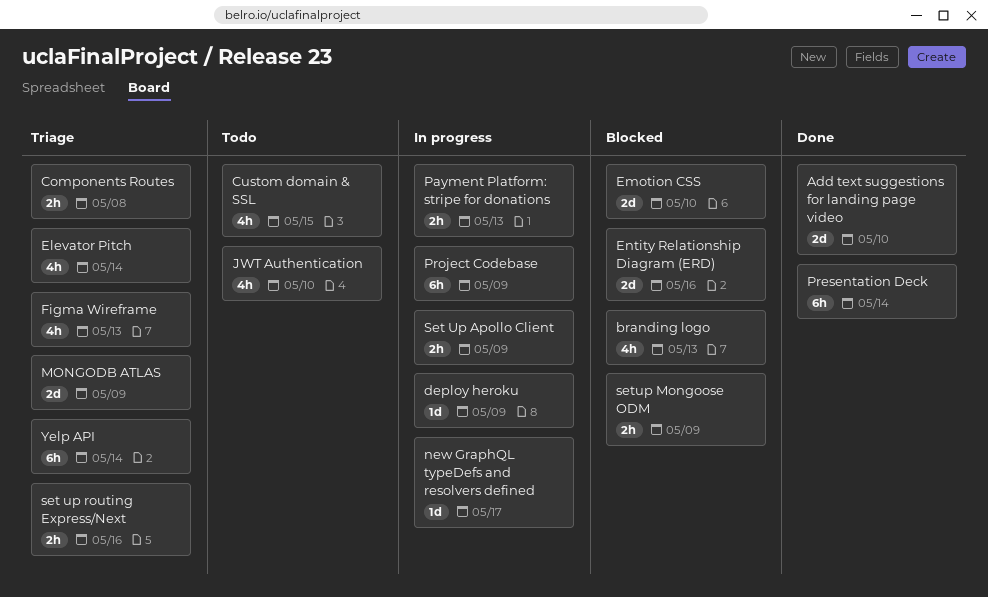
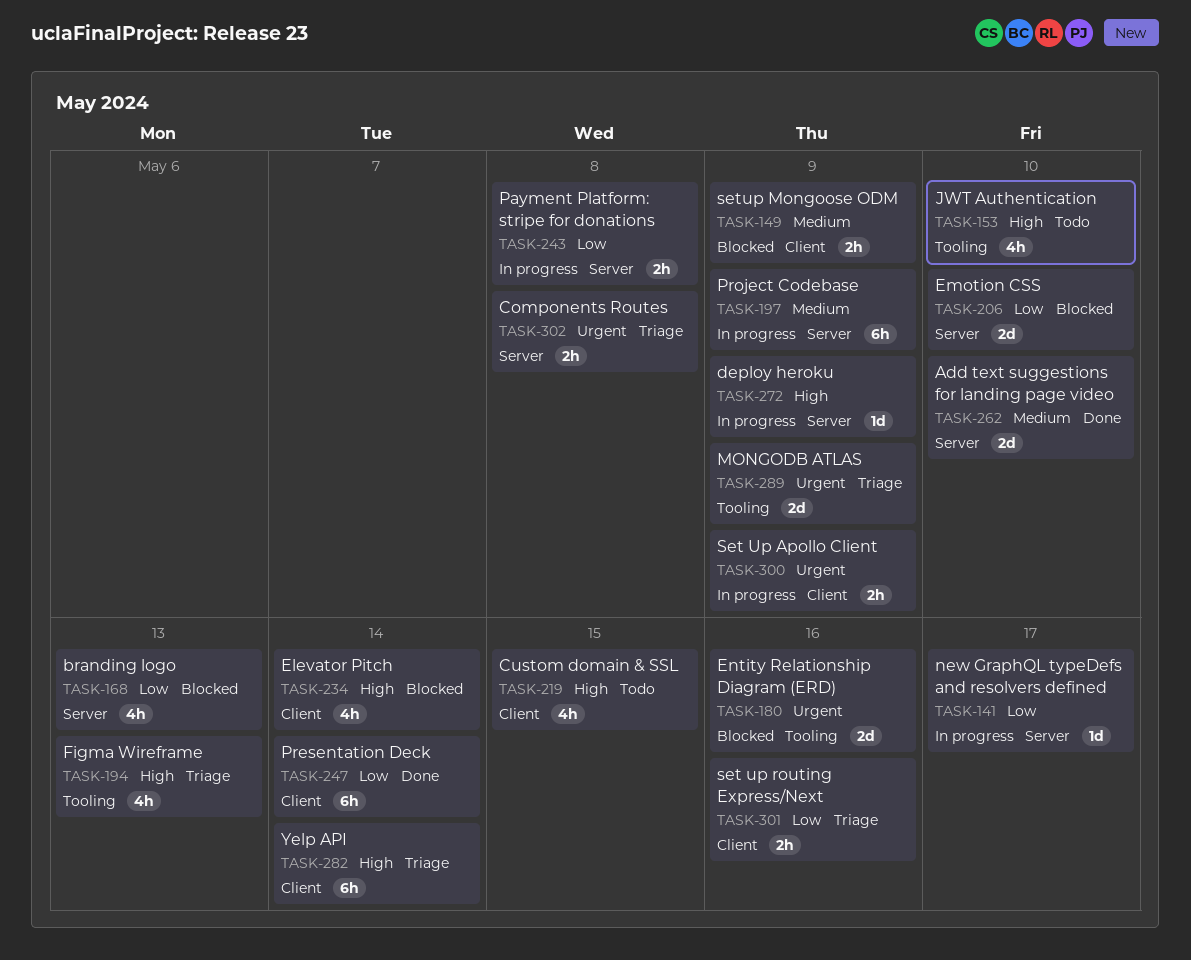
Elevator Pitch, status: Triage -> Blocked
Payment Platform: stripe for donations, due: May 13 -> May 8

